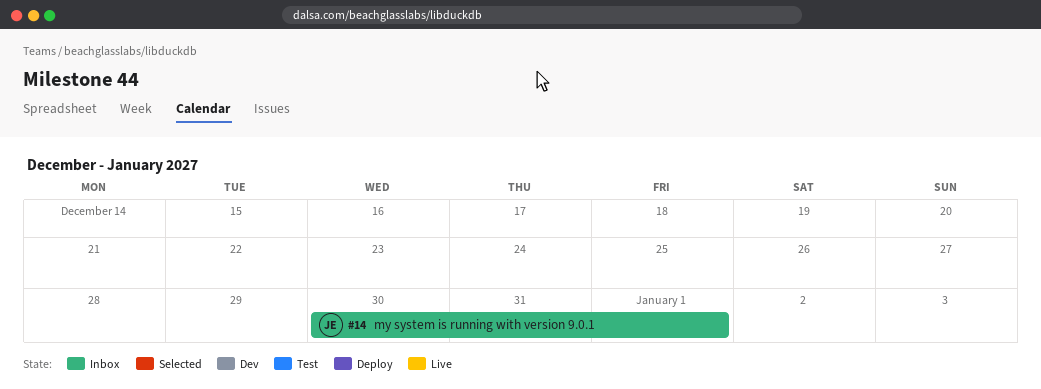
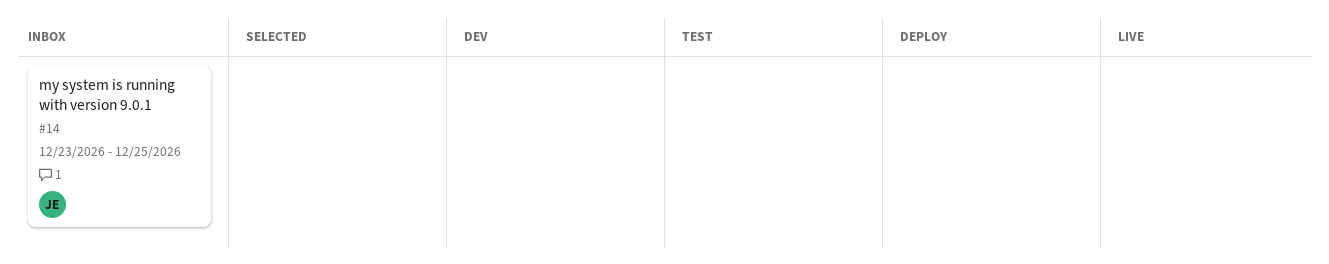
#14, start: Dec 30 -> Dec 23
#14, due: Jan 1 -> Dec 25

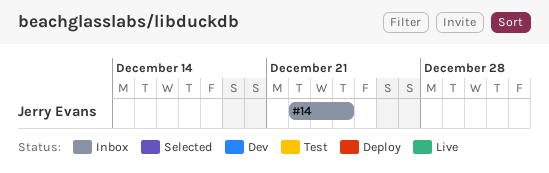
#14, start: Dec 23 -> Dec 22
#14, due: Dec 25 -> Dec 24

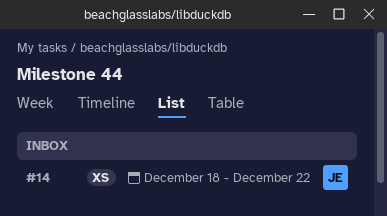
#14, start: Dec 22 -> Dec 18
#14, due: Dec 24 -> Dec 22

